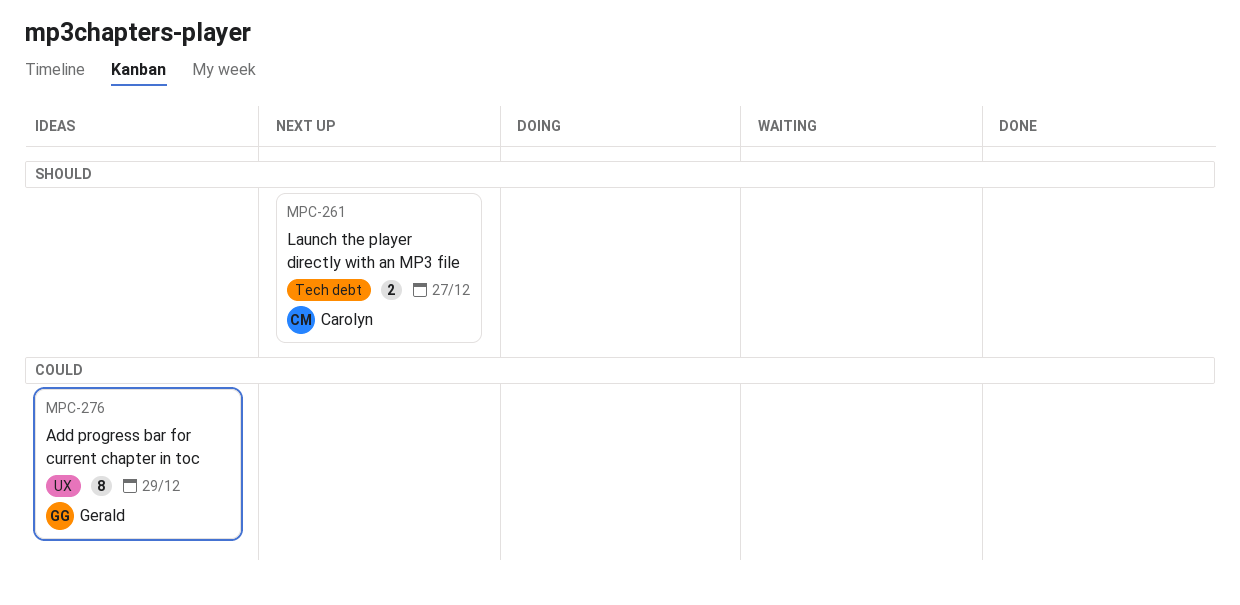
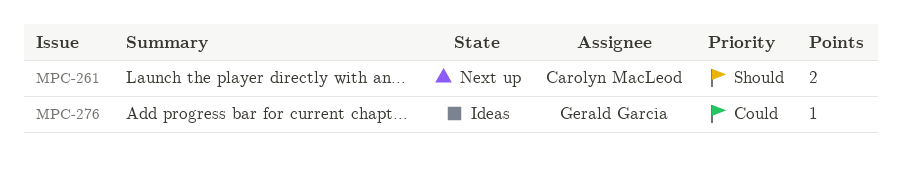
MPC-276, estimate: 8 -> 1

